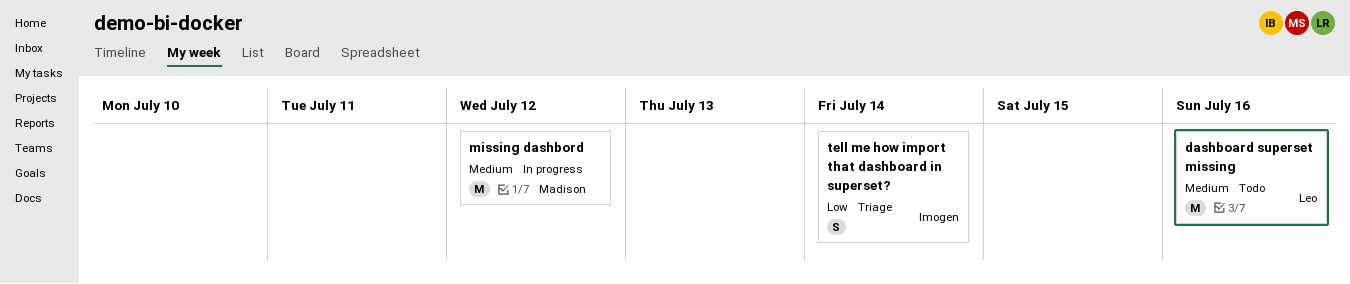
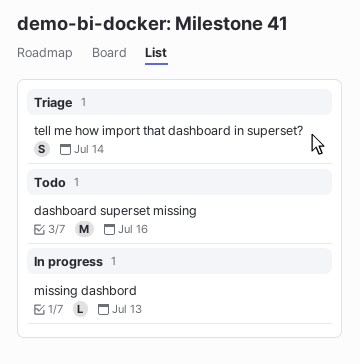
missing dashbord, estimate: M -> L
missing dashbord, due: Jul 12 -> Jul 13

